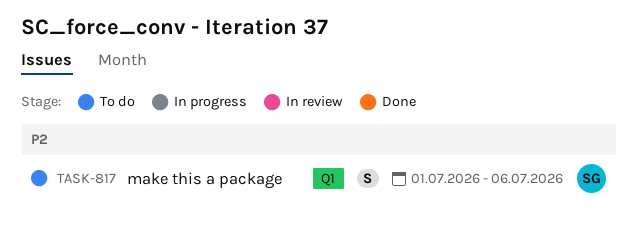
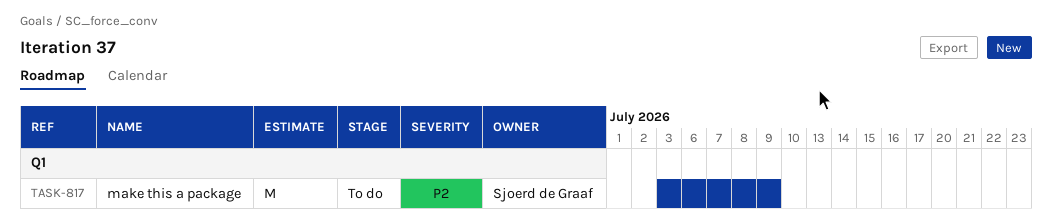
TASK-817, estimate: S -> M
TASK-817, start: Jul 1 -> Jul 3
TASK-817, due: Jul 6 -> Jul 9

